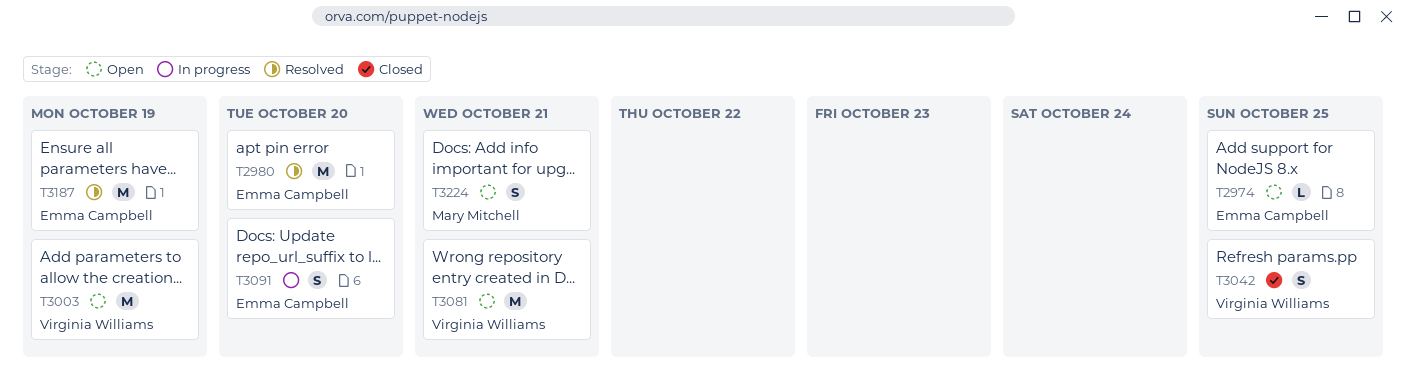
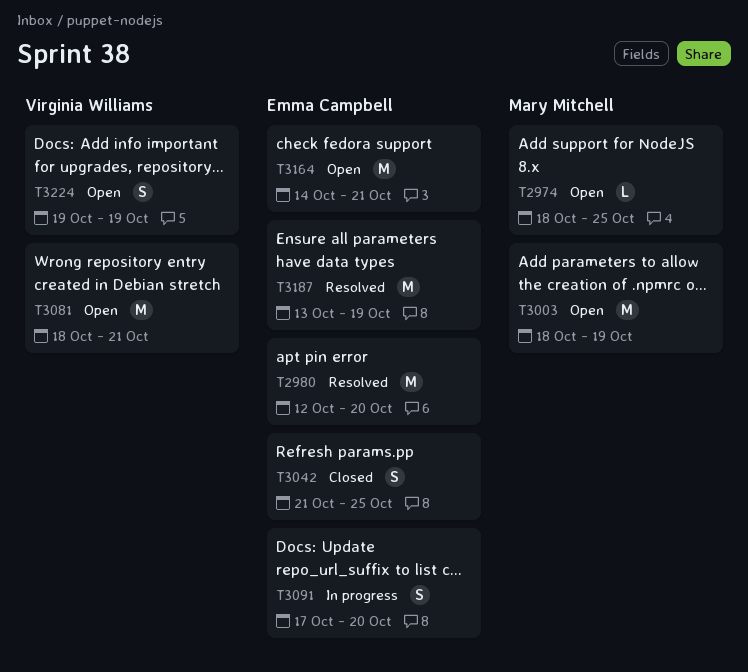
T2974, owner: Emma Campbell -> Mary Mitchell
T3003, owner: Virginia Williams -> Mary Mitchell
T3042, owner: Virginia Williams -> Emma Campbell
T3164: none -> present
T3224, owner: Mary Mitchell -> Virginia Williams
T3224, due: Oct 21 -> Oct 19

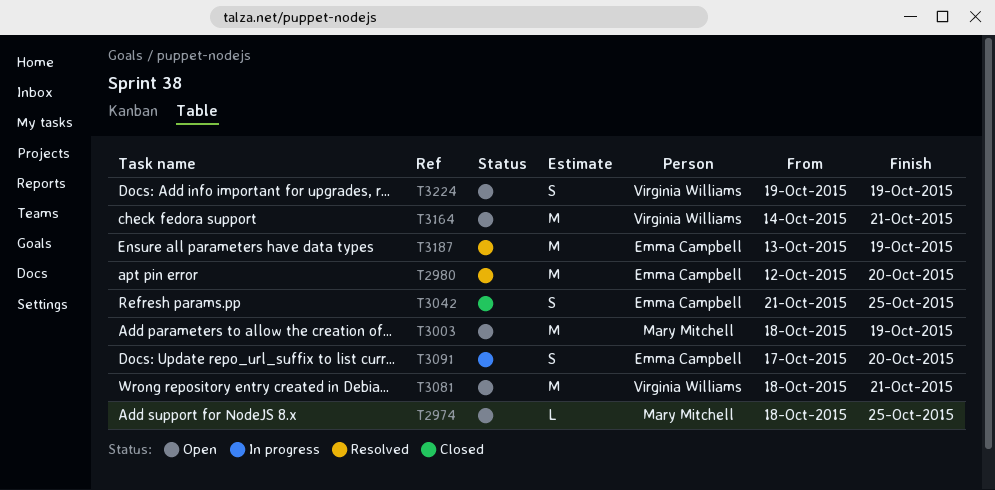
T3164, owner: Emma Campbell -> Virginia Williams

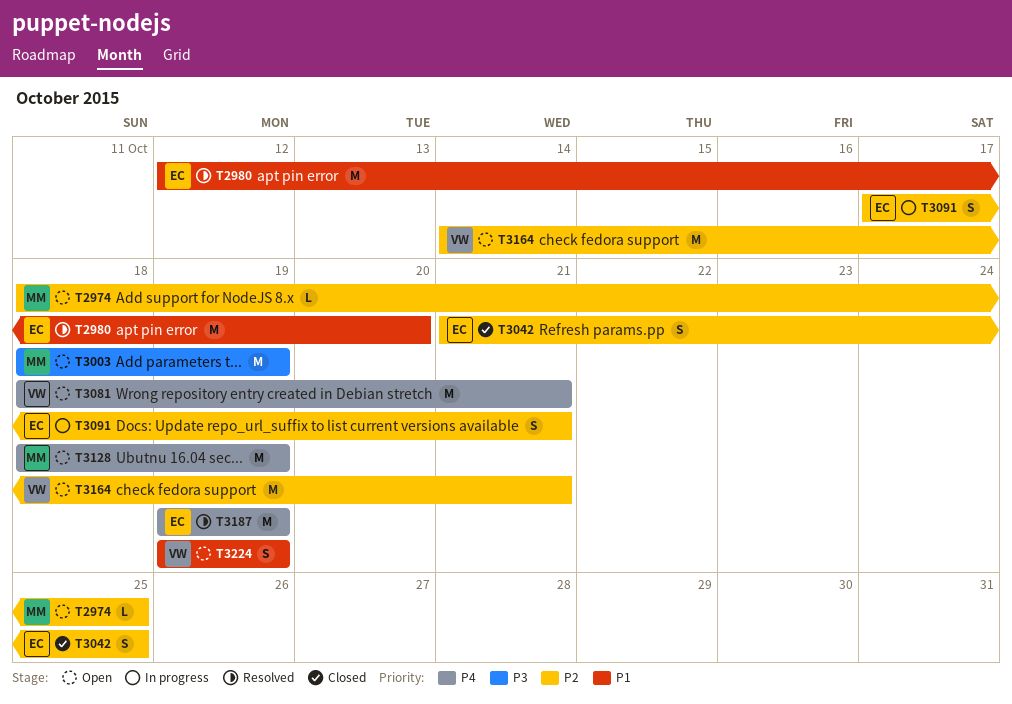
T3091, due: Oct 20 -> Oct 21
T3128: none -> present
T3187, start: Oct 13 -> Oct 19

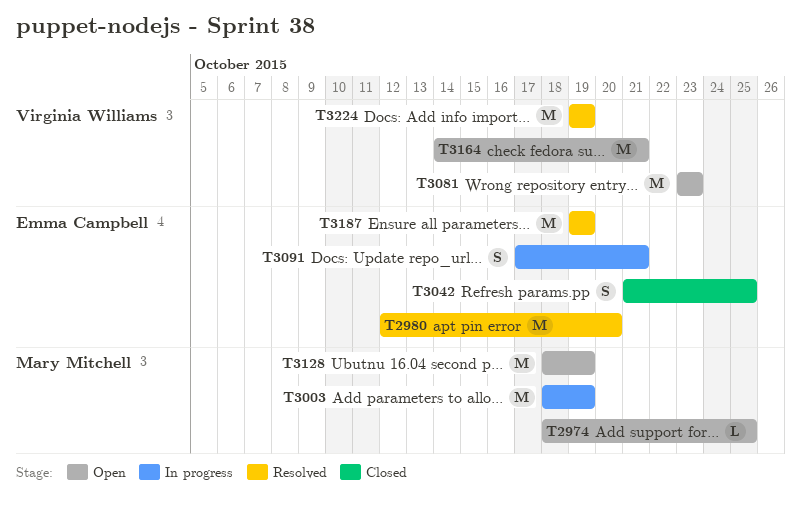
T3003, status: Open -> In progress
T3081, start: Oct 18 -> Oct 23
T3081, due: Oct 21 -> Oct 23
T3224, status: Open -> Resolved
T3224, estimate: S -> M

